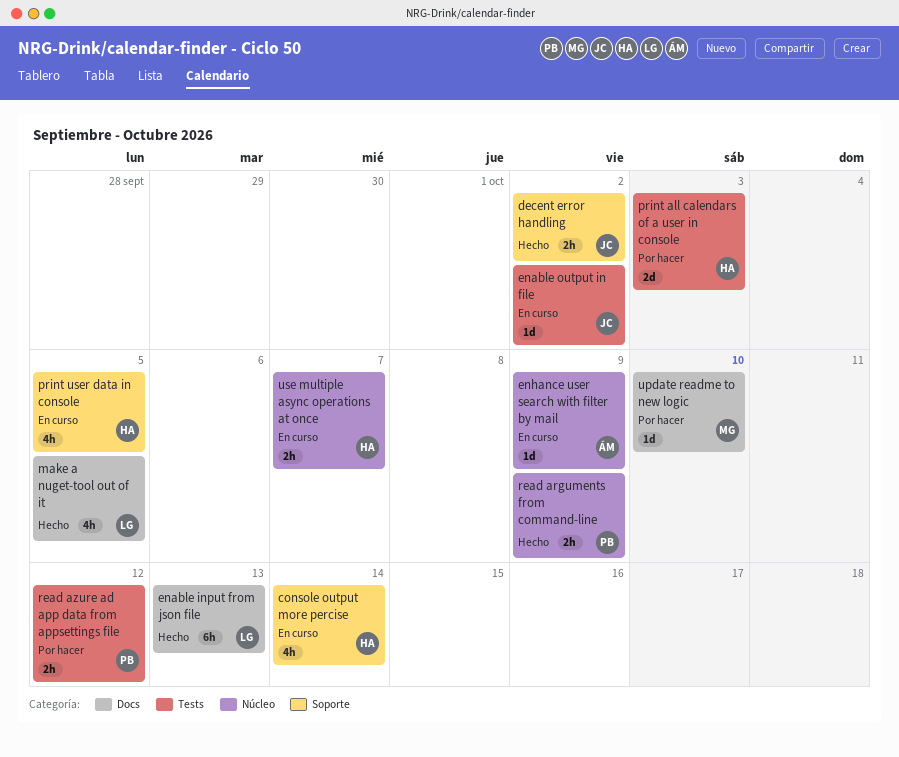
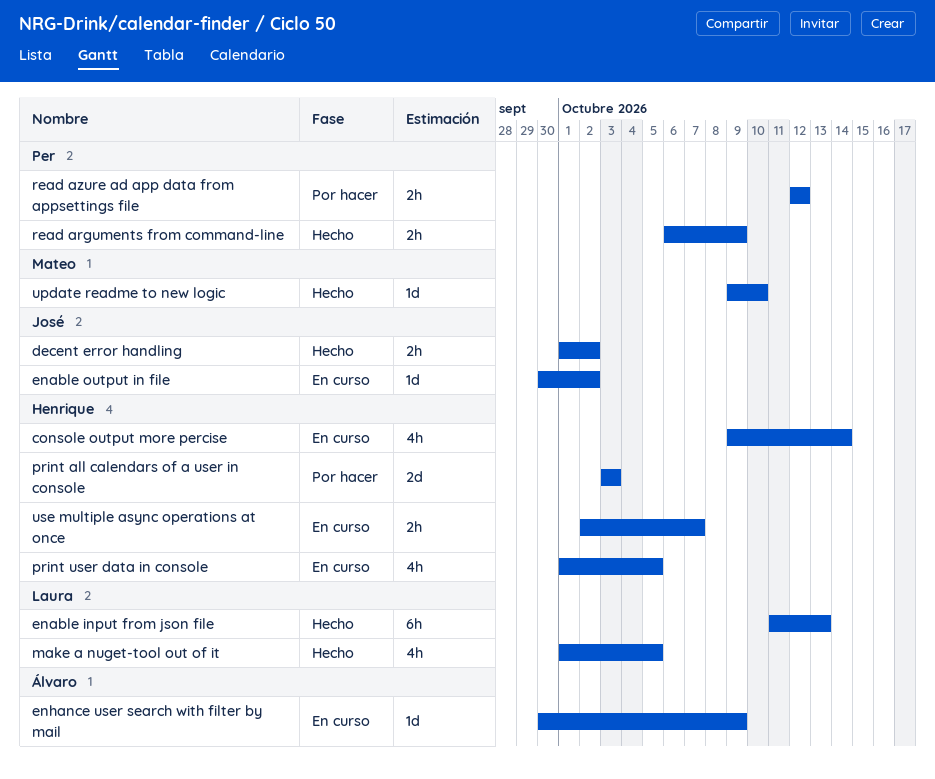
update readme to new logic, status: Por hacer -> Hecho

